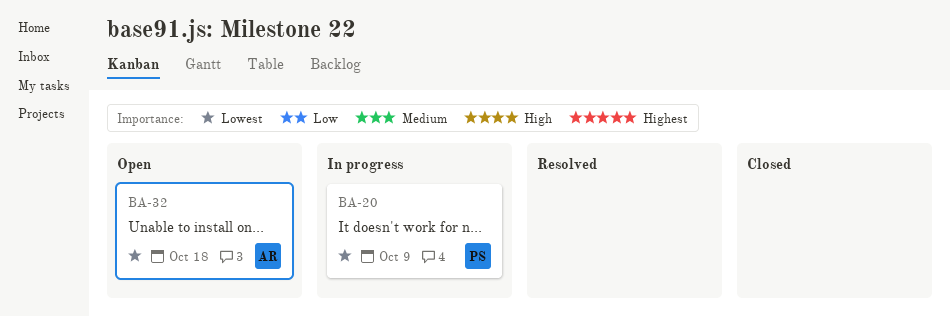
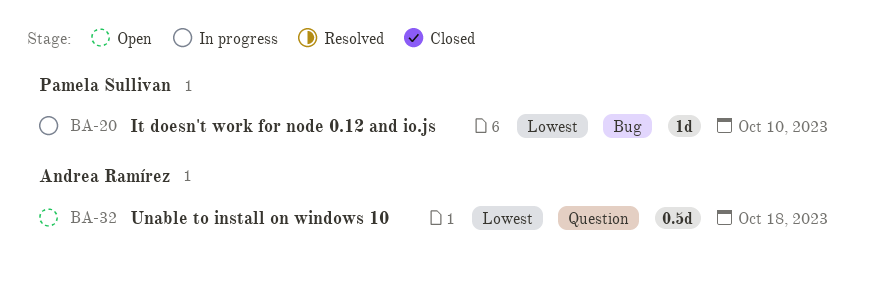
BA-20, due: Oct 9 -> Oct 10

